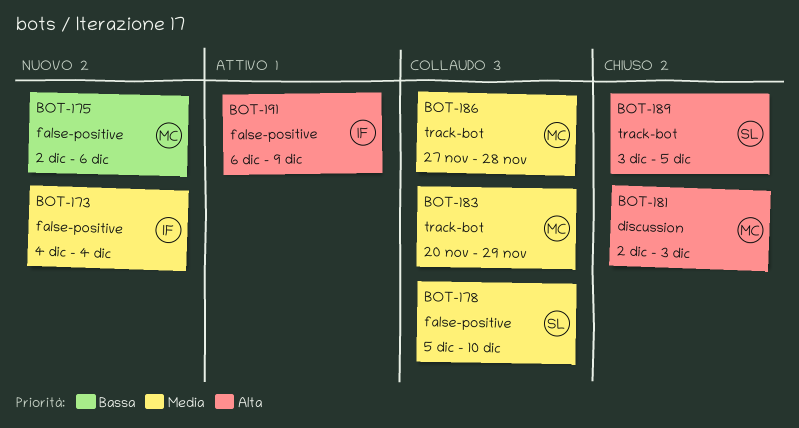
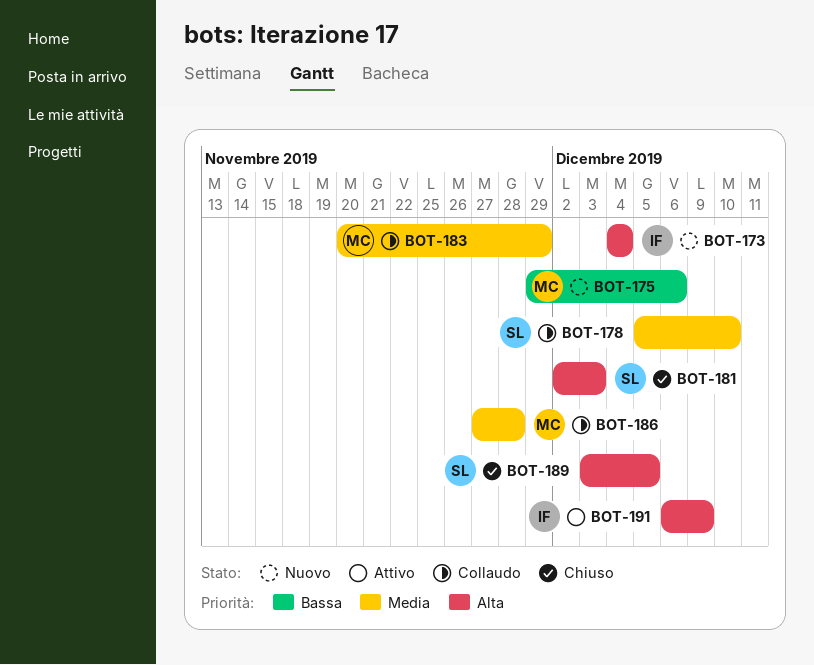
BOT-173, priority: Media -> Alta
BOT-175, start: Dec 2 -> Nov 29
BOT-181, owner: MC -> SL

